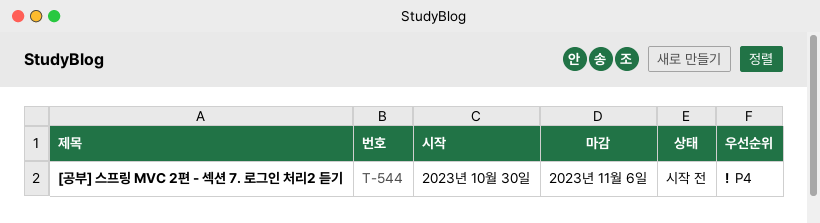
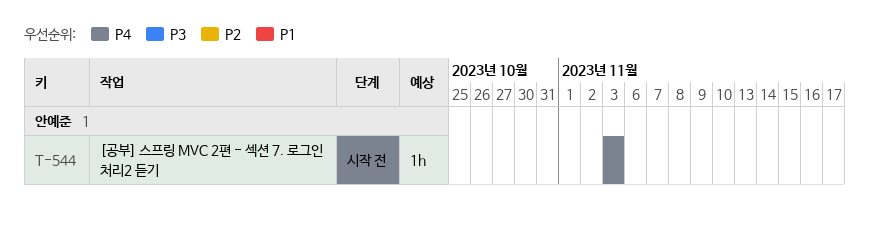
T-544, start: Oct 30 -> Nov 3
T-544, due: Nov 6 -> Nov 3

